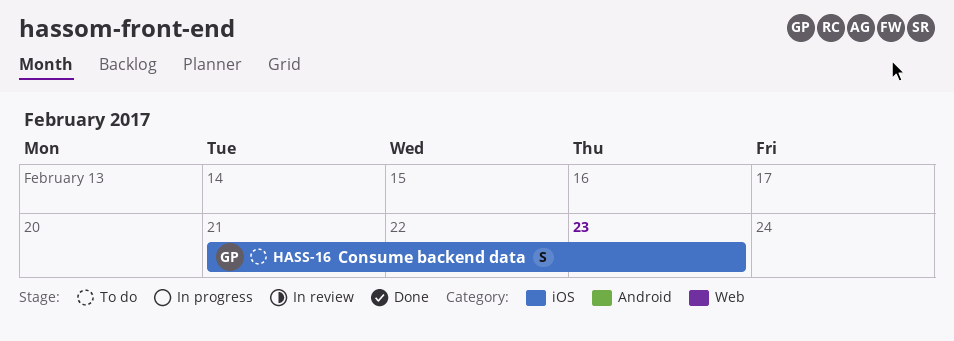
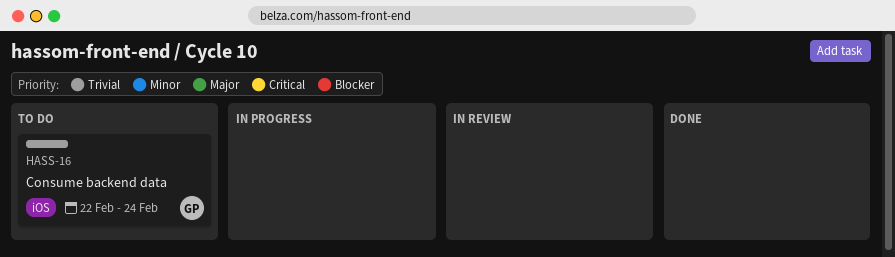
HASS-16, start: Feb 21 -> Feb 22
HASS-16, due: Feb 23 -> Feb 24

